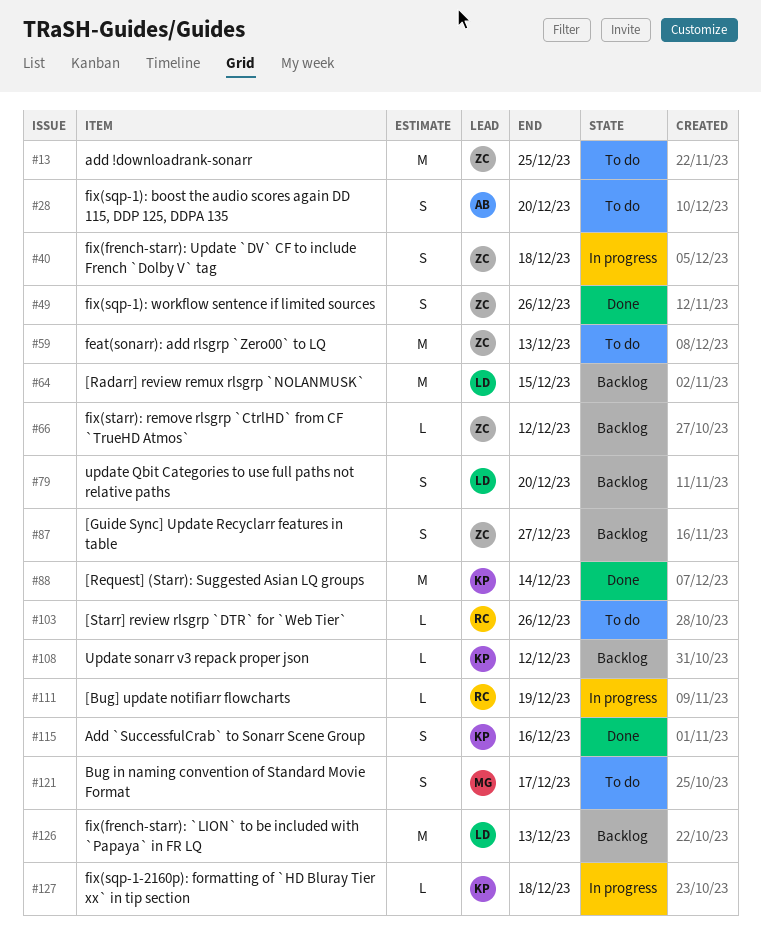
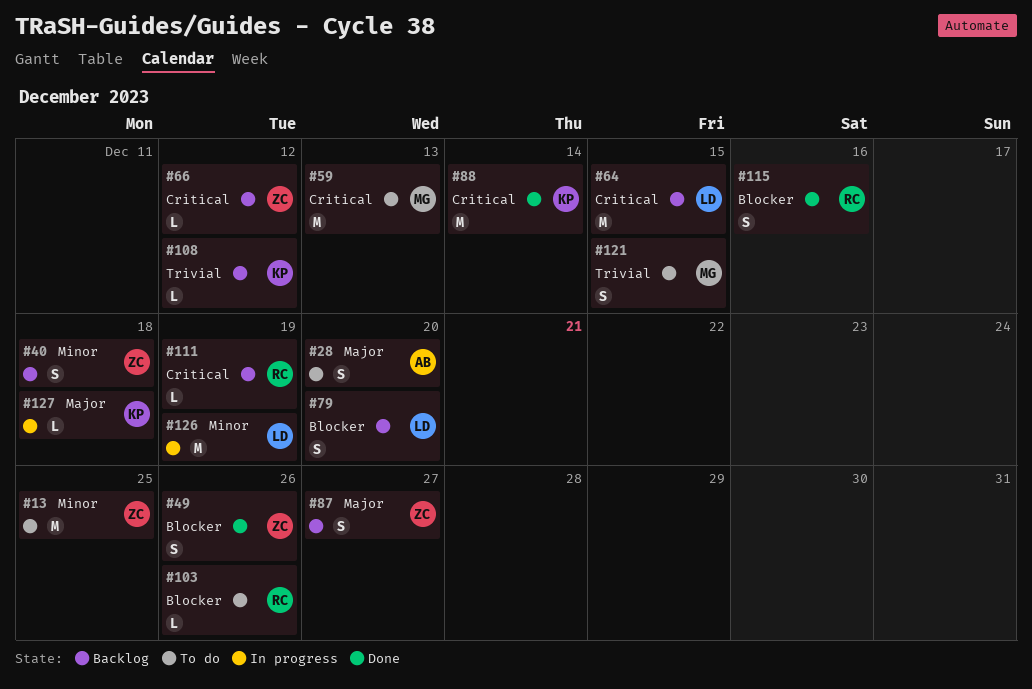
#40, status: In progress -> Backlog
#59, owner: ZC -> MG
#111, status: In progress -> Backlog
#115, owner: KP -> RC
#121, due: Dec 17 -> Dec 15
#126, status: Backlog -> In progress
#126, due: Dec 13 -> Dec 19

